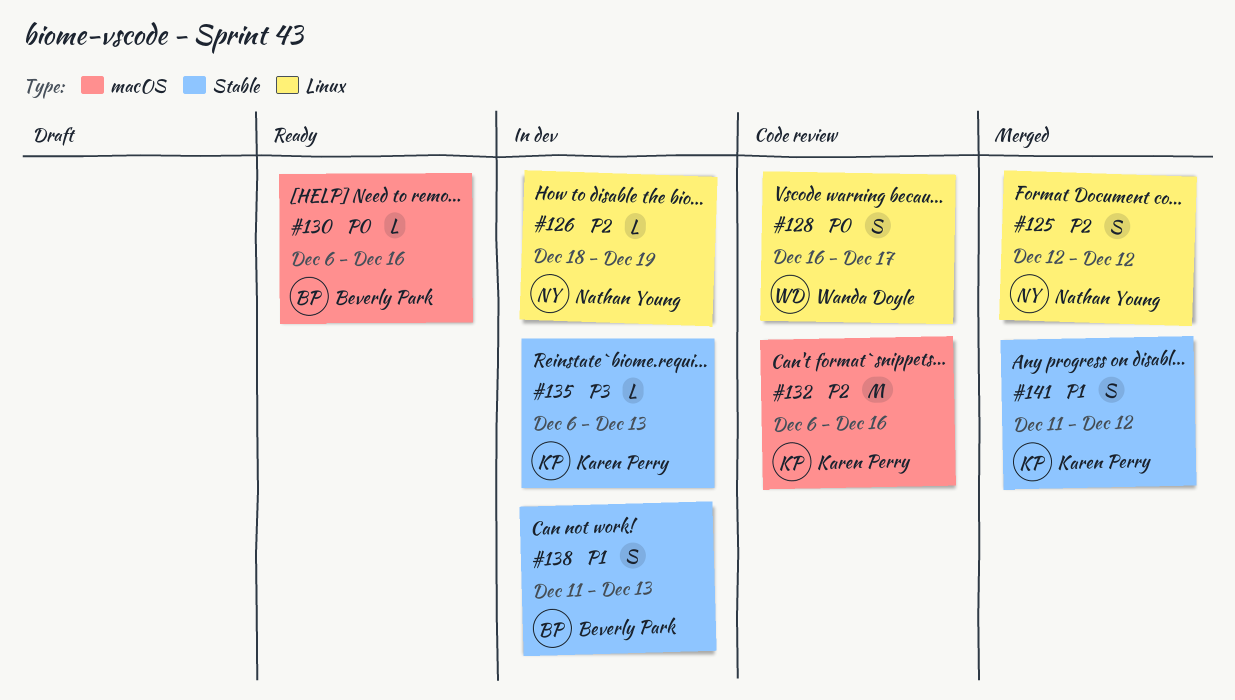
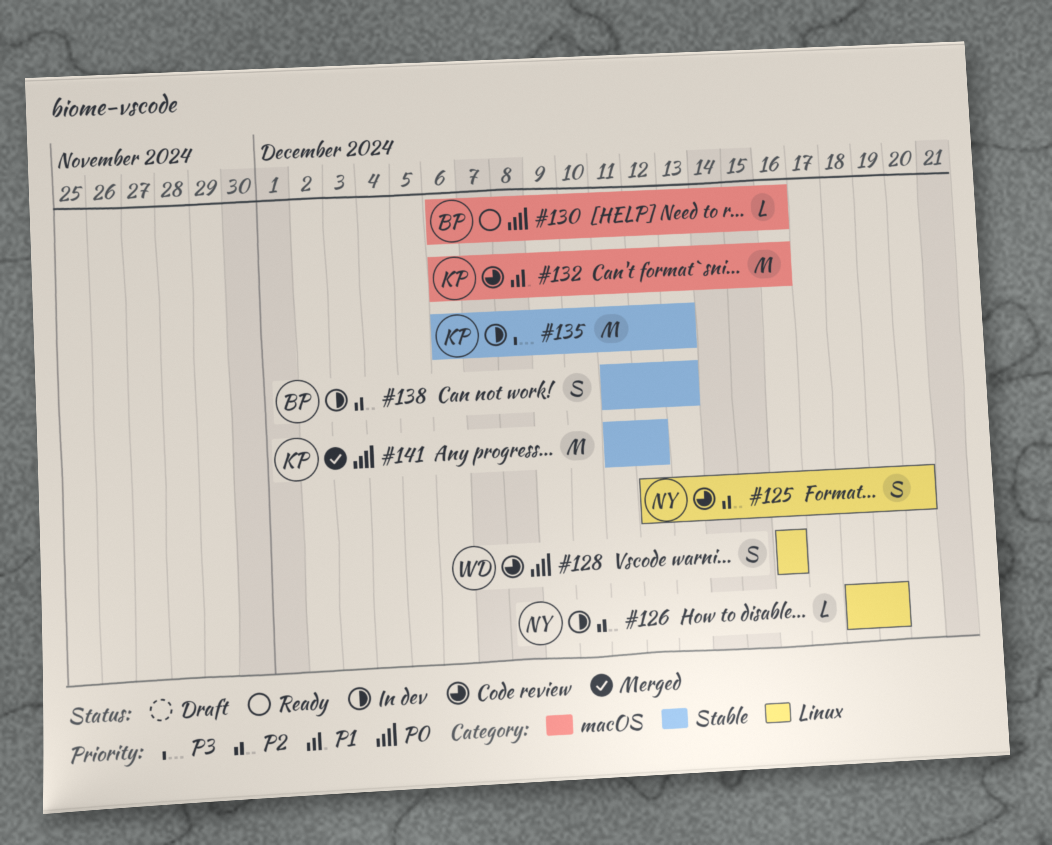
#125, status: Merged -> Code review
#125, due: Dec 12 -> Dec 20
#128, due: Dec 17 -> Dec 16
#132, priority: P2 -> P1
#135, estimate: L -> M
#138, priority: P1 -> P2
#141, priority: P1 -> P0
#141, estimate: S -> M

